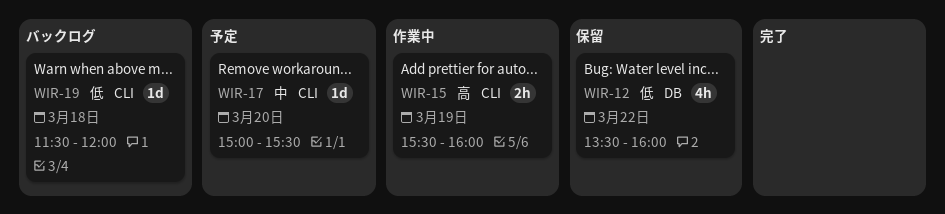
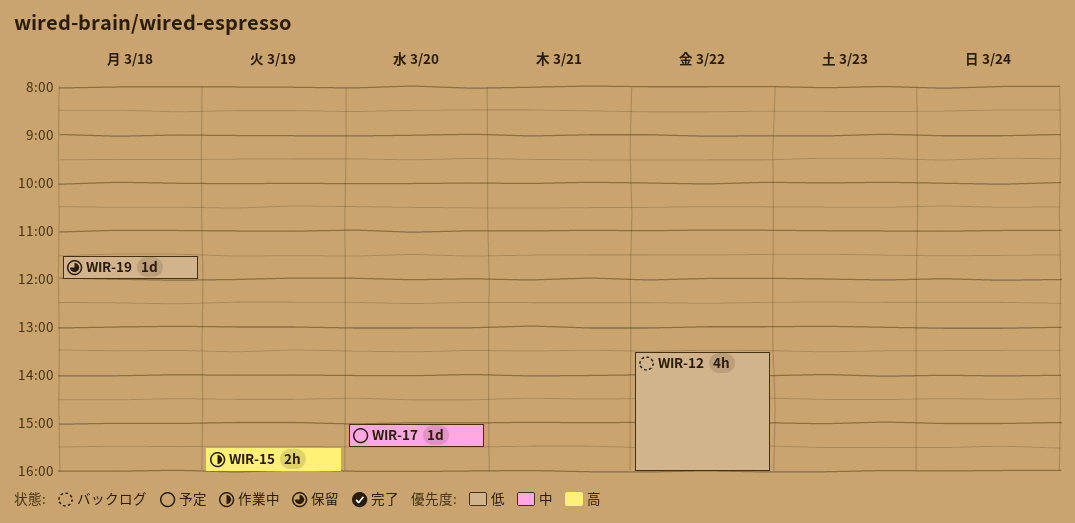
WIR-12, status: 保留 -> バックログ
WIR-19, status: バックログ -> 保留

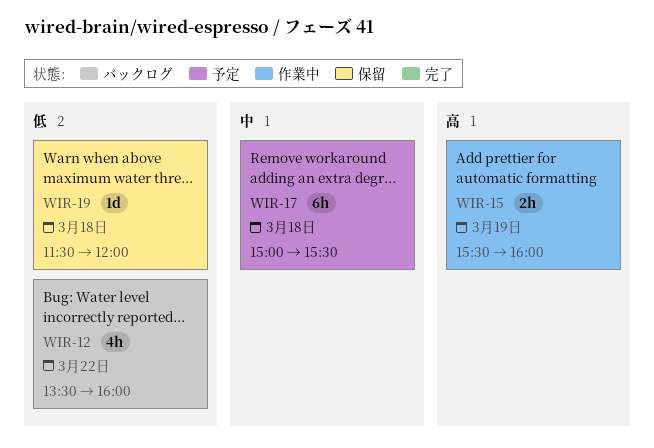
WIR-17, estimate: 1d -> 6h
WIR-17, day: Mar 20 -> Mar 18

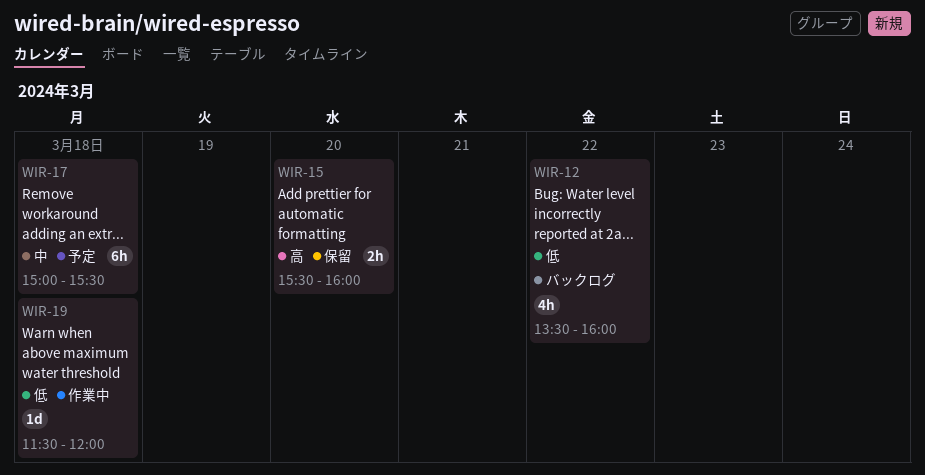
WIR-15, status: 作業中 -> 保留
WIR-15, day: Mar 19 -> Mar 20
WIR-19, status: 保留 -> 作業中

